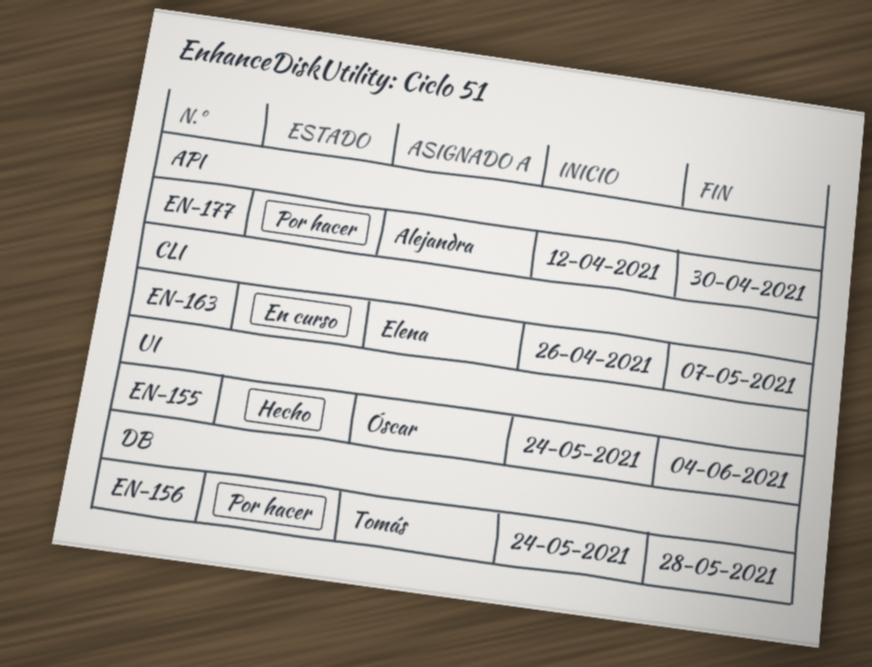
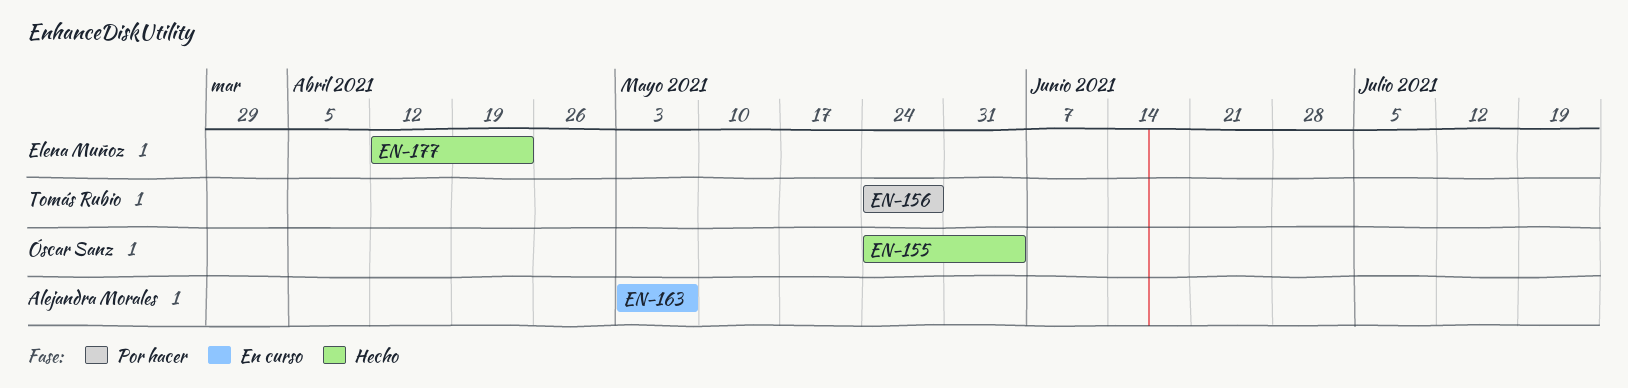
EN-163, owner: Elena Muñoz -> Alejandra Morales
EN-163, start: Apr 26 -> May 3
EN-177, status: Por hacer -> Hecho
EN-177, owner: Alejandra Morales -> Elena Muñoz
EN-177, due: Apr 30 -> Apr 23

